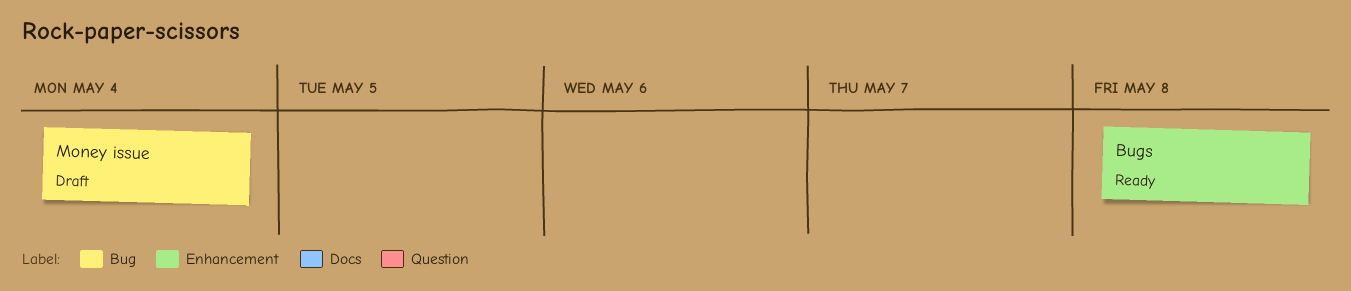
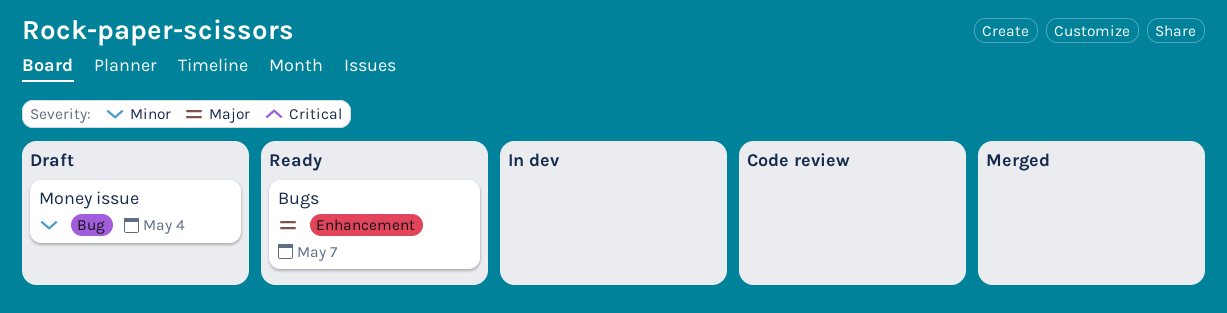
Bugs, due: May 8 -> May 7

